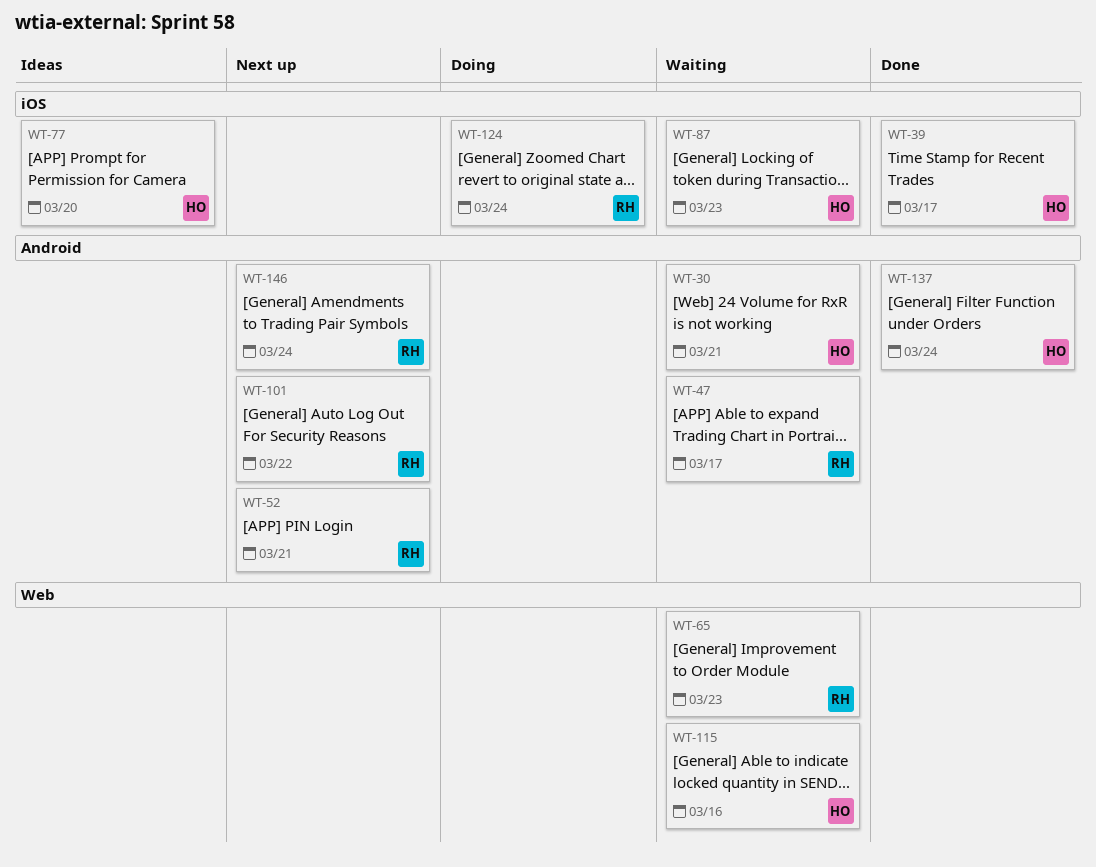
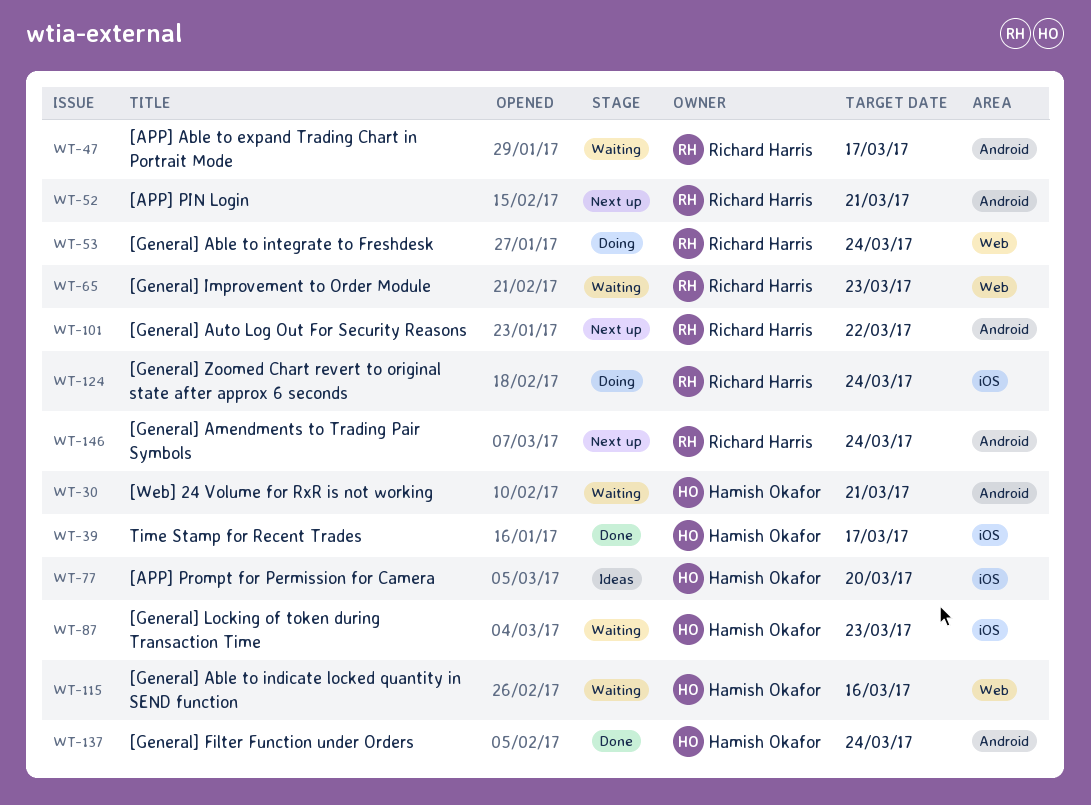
WT-53: none -> present

